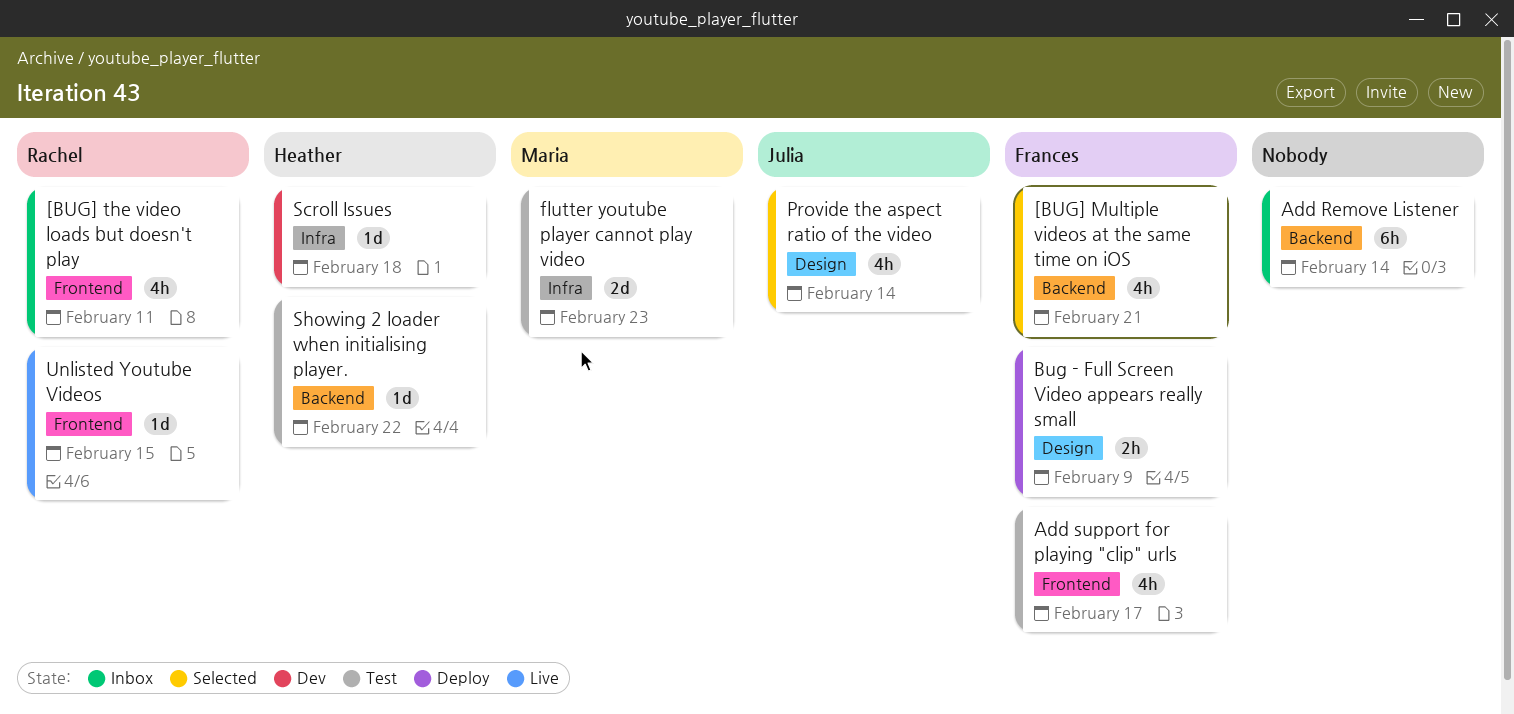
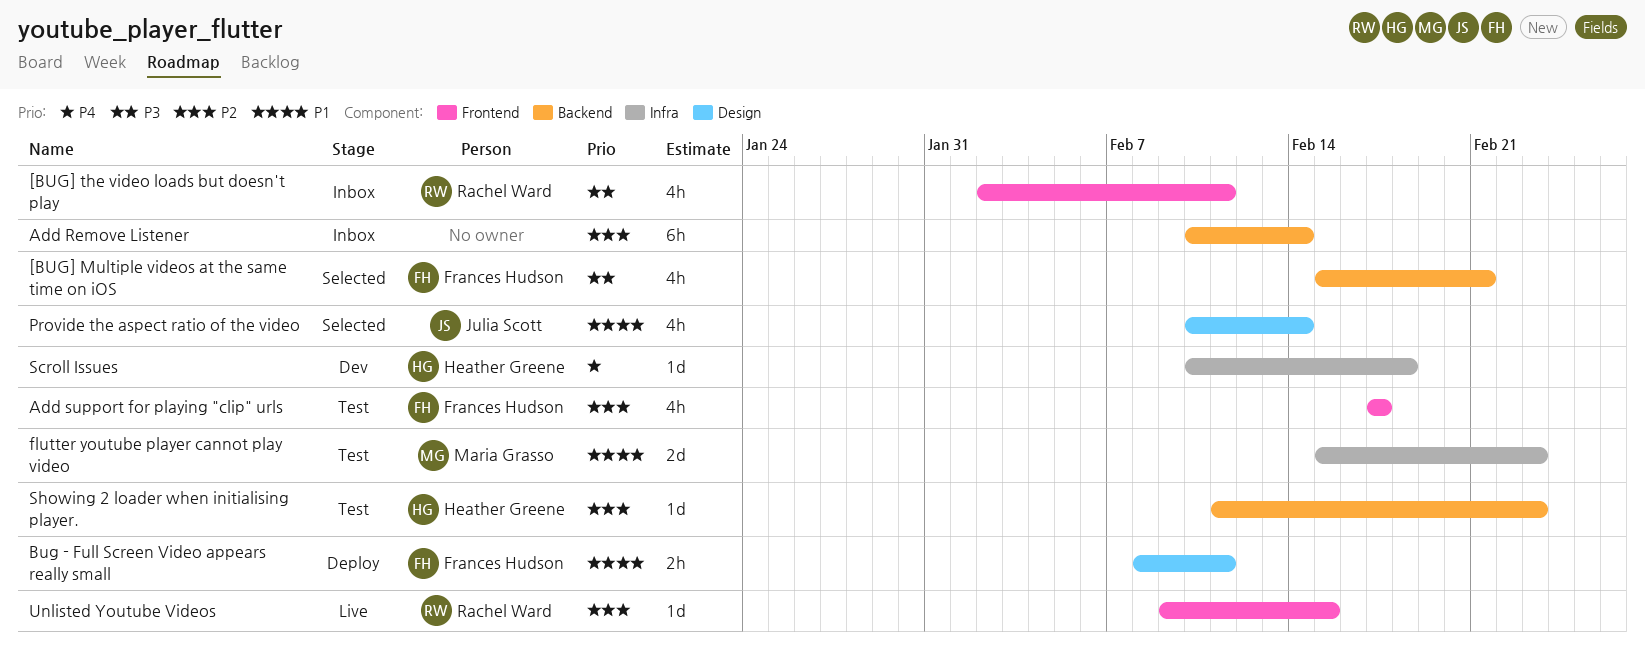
Bug - Full Screen Video appears really small, due: Feb 9 -> Feb 11
Showing 2 loader when initialising player., due: Feb 22 -> Feb 23

